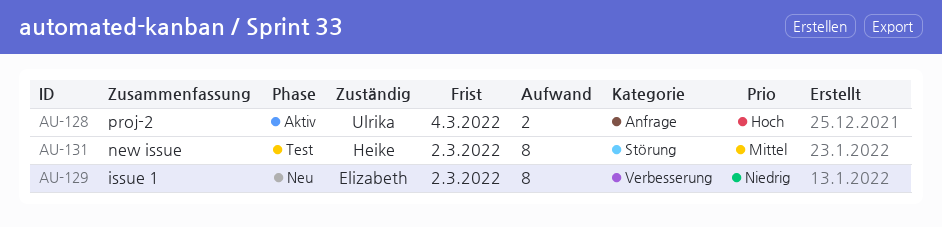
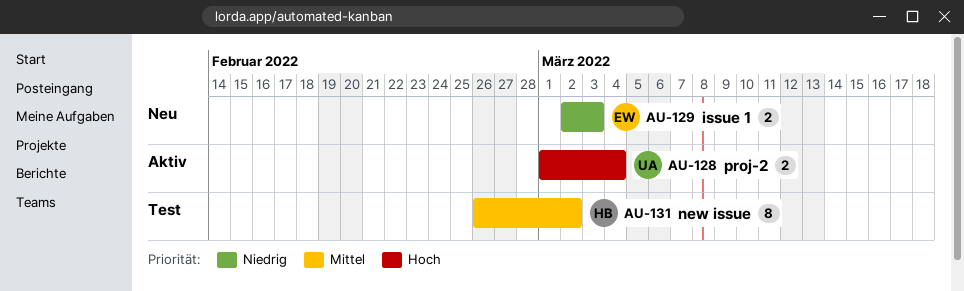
AU-129, estimate: 8 -> 2
AU-129, due: Mar 2 -> Mar 3

